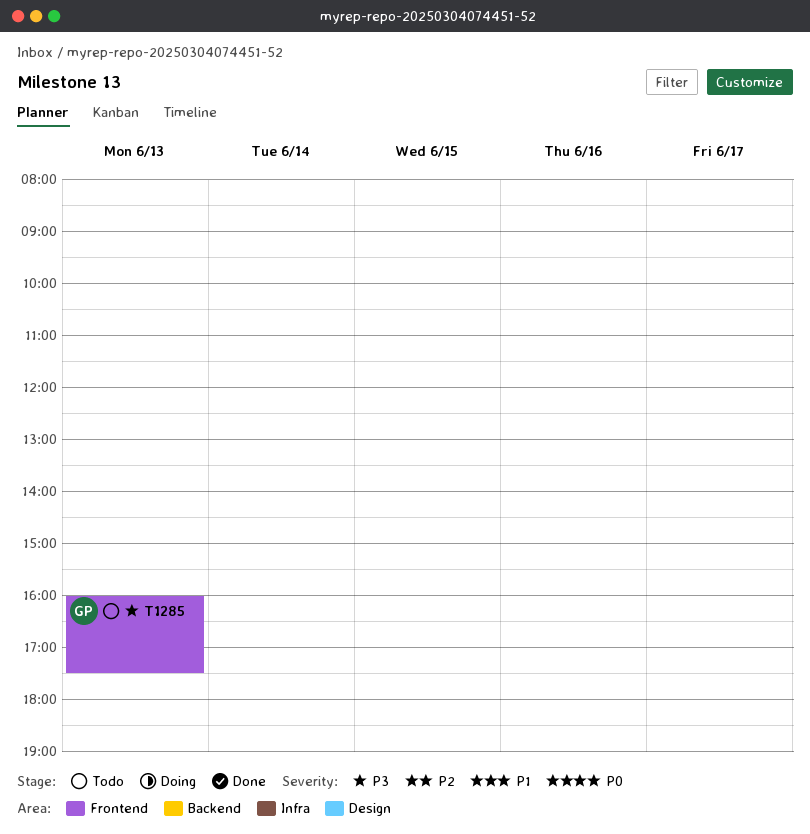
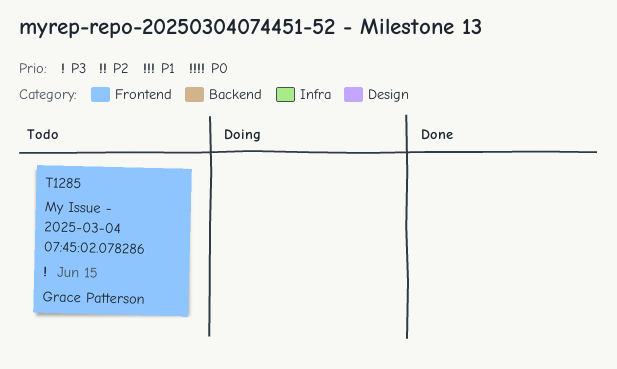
T1285, day: Jun 13 -> Jun 15

